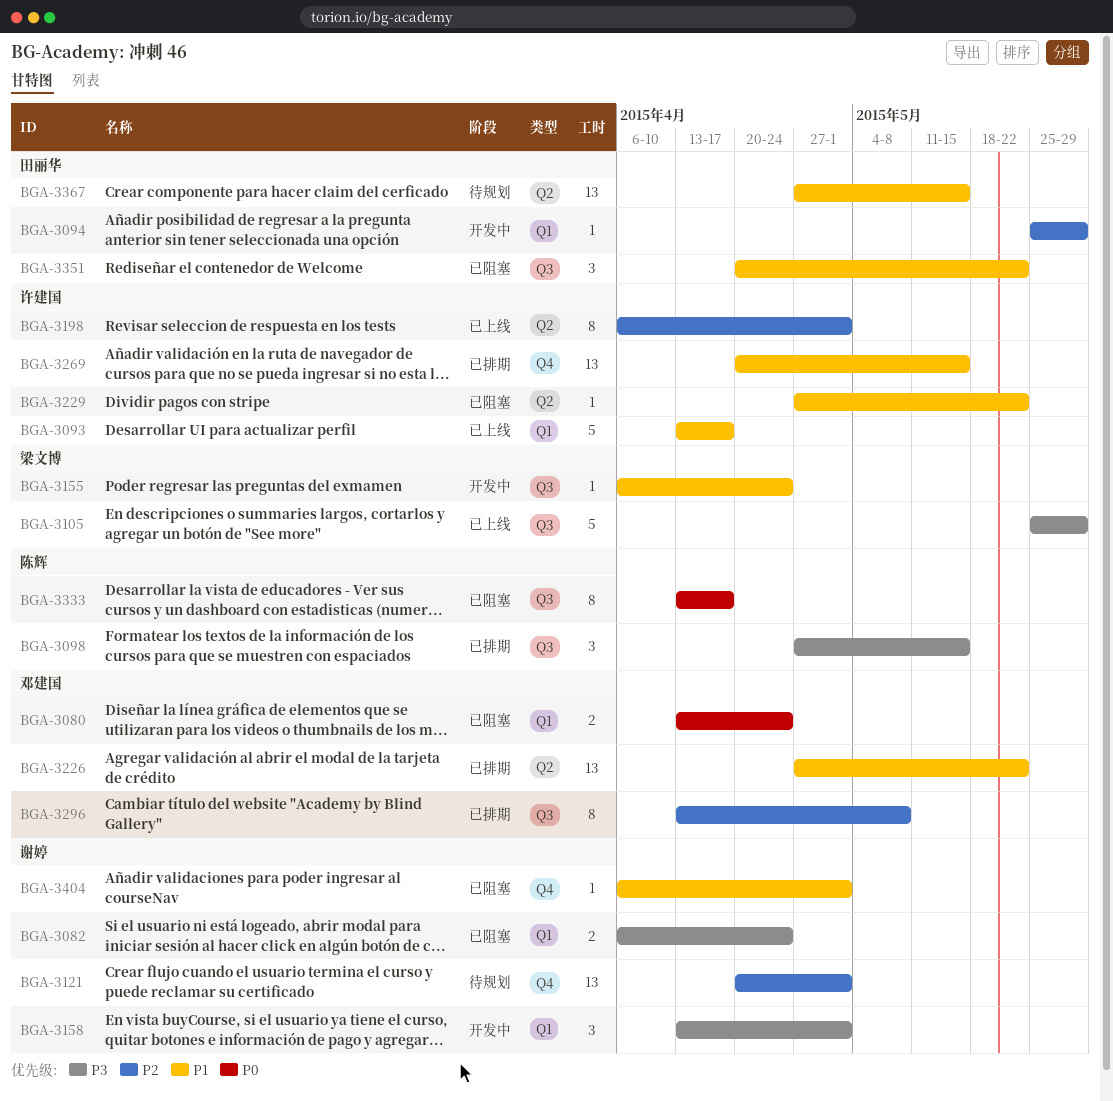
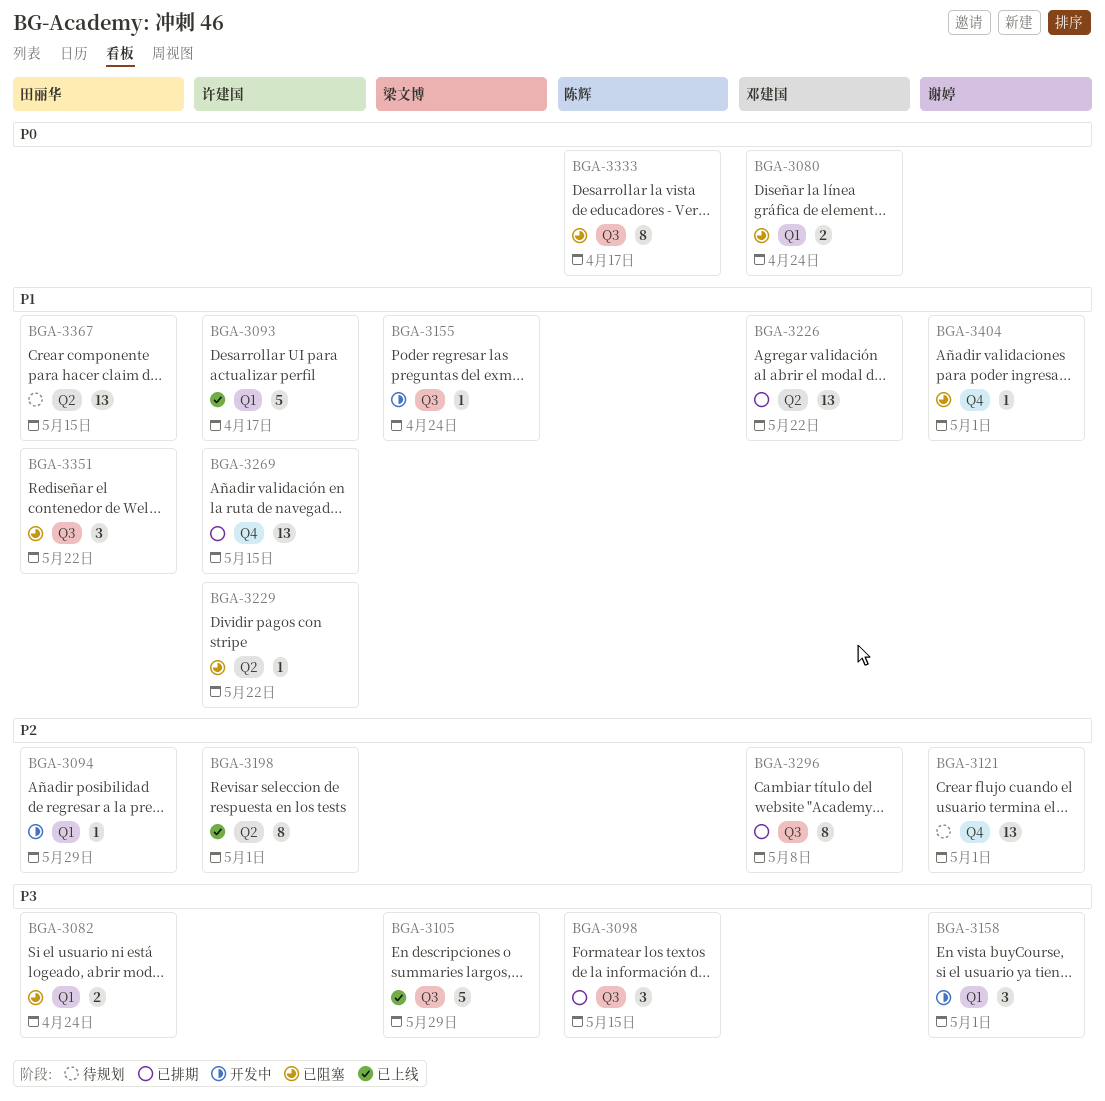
BGA-3082, owner: 谢婷 -> 田丽华

